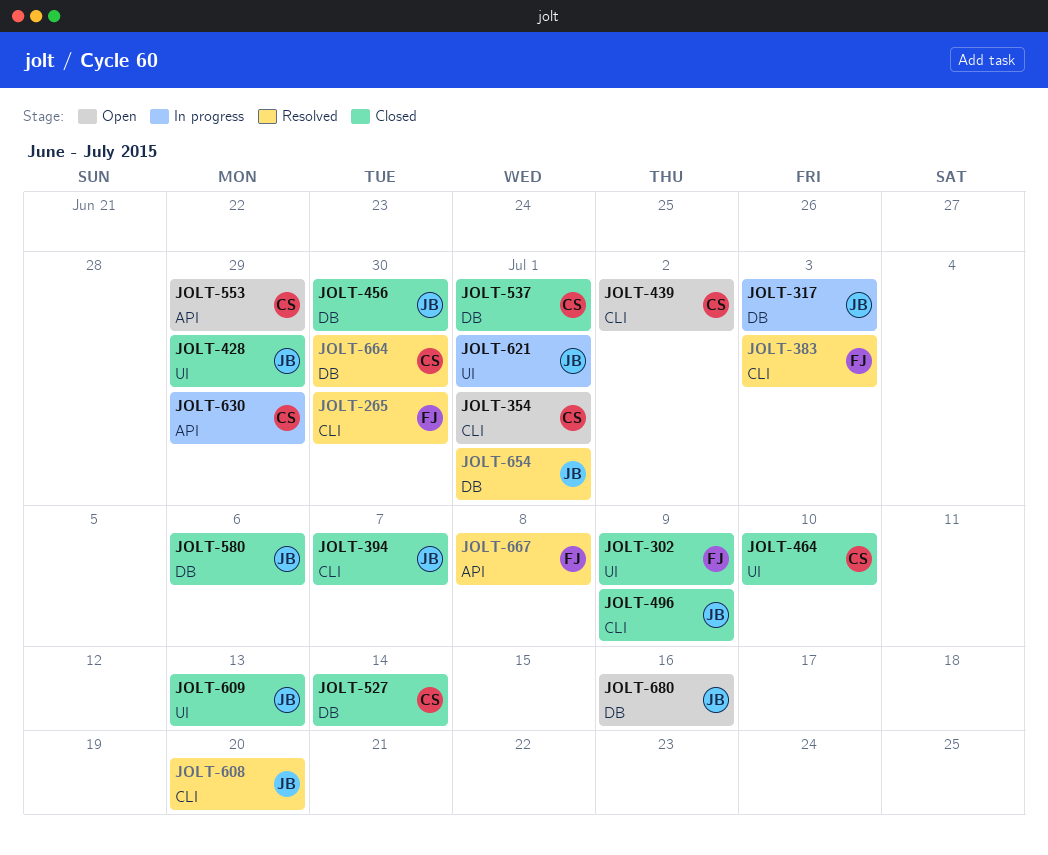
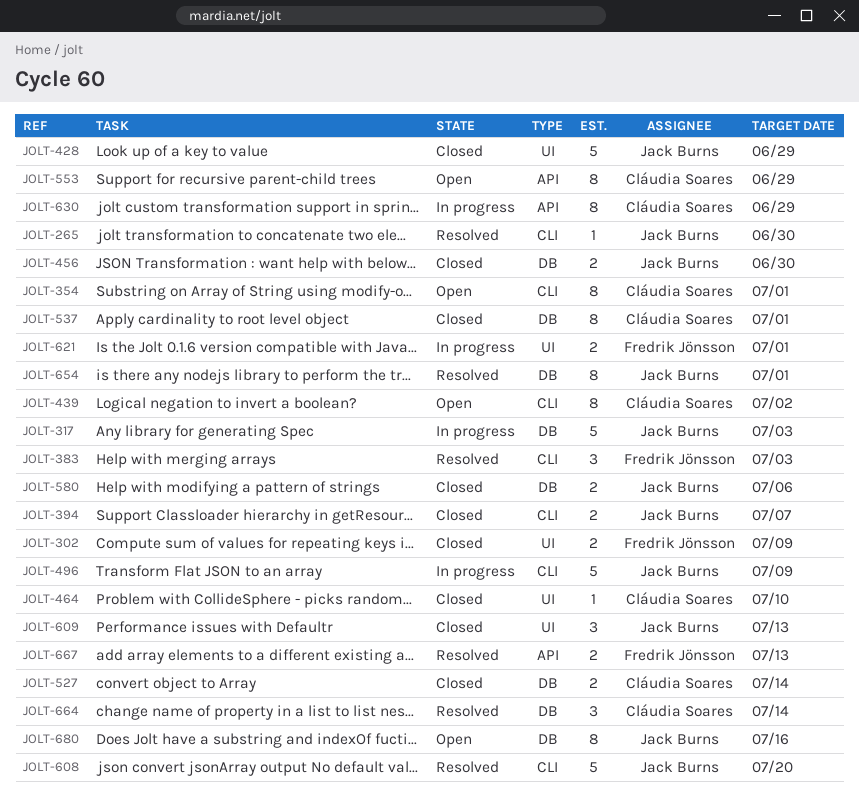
JOLT-265, owner: Fredrik Jönsson -> Jack Burns
JOLT-496, status: Closed -> In progress
JOLT-621, owner: Jack Burns -> Fredrik Jönsson
JOLT-664, due: Jun 30 -> Jul 14
JOLT-667, due: Jul 8 -> Jul 13

